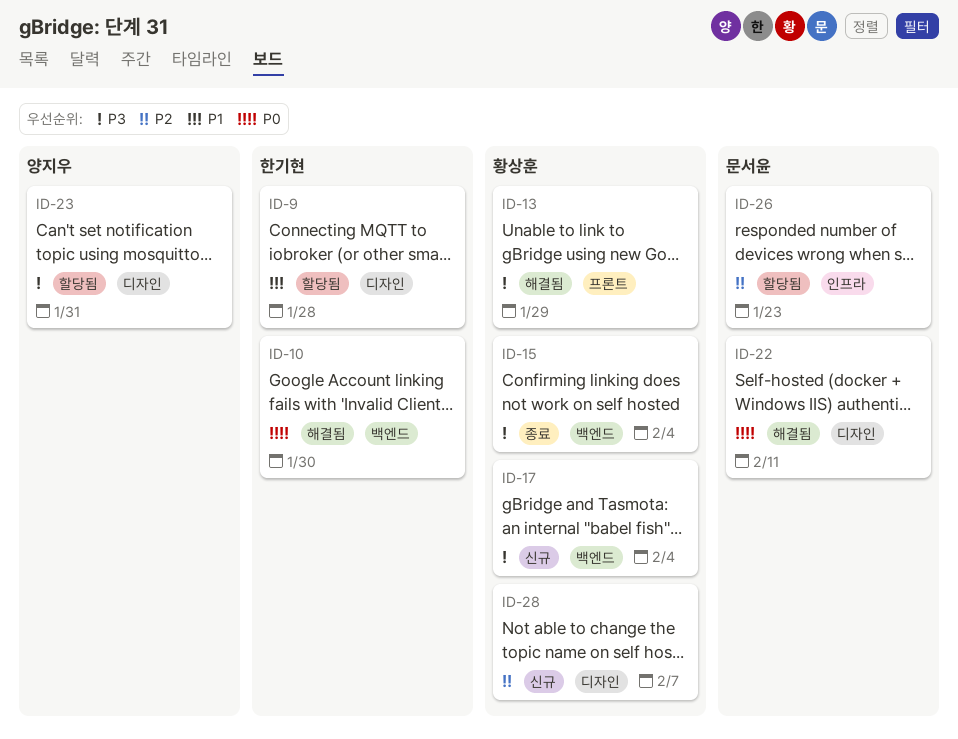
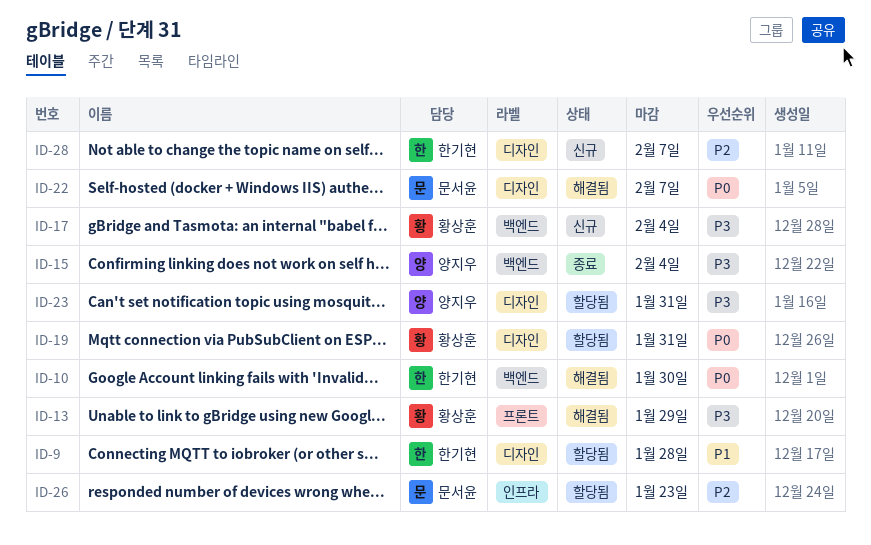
ID-15, owner: 황상훈 -> 양지우
ID-19: none -> present
ID-22, due: Feb 11 -> Feb 7
ID-28, owner: 황상훈 -> 한기현

